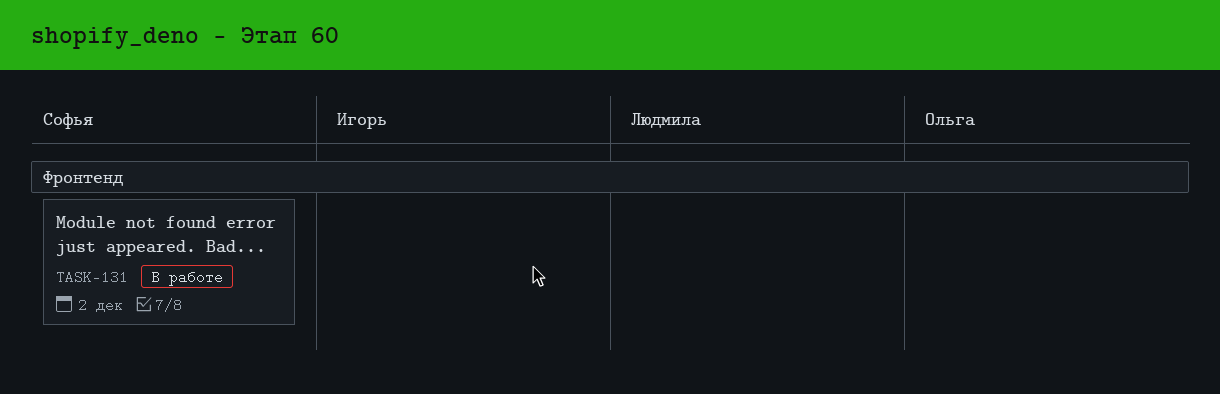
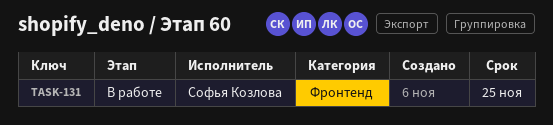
TASK-131, due: Dec 2 -> Nov 25

